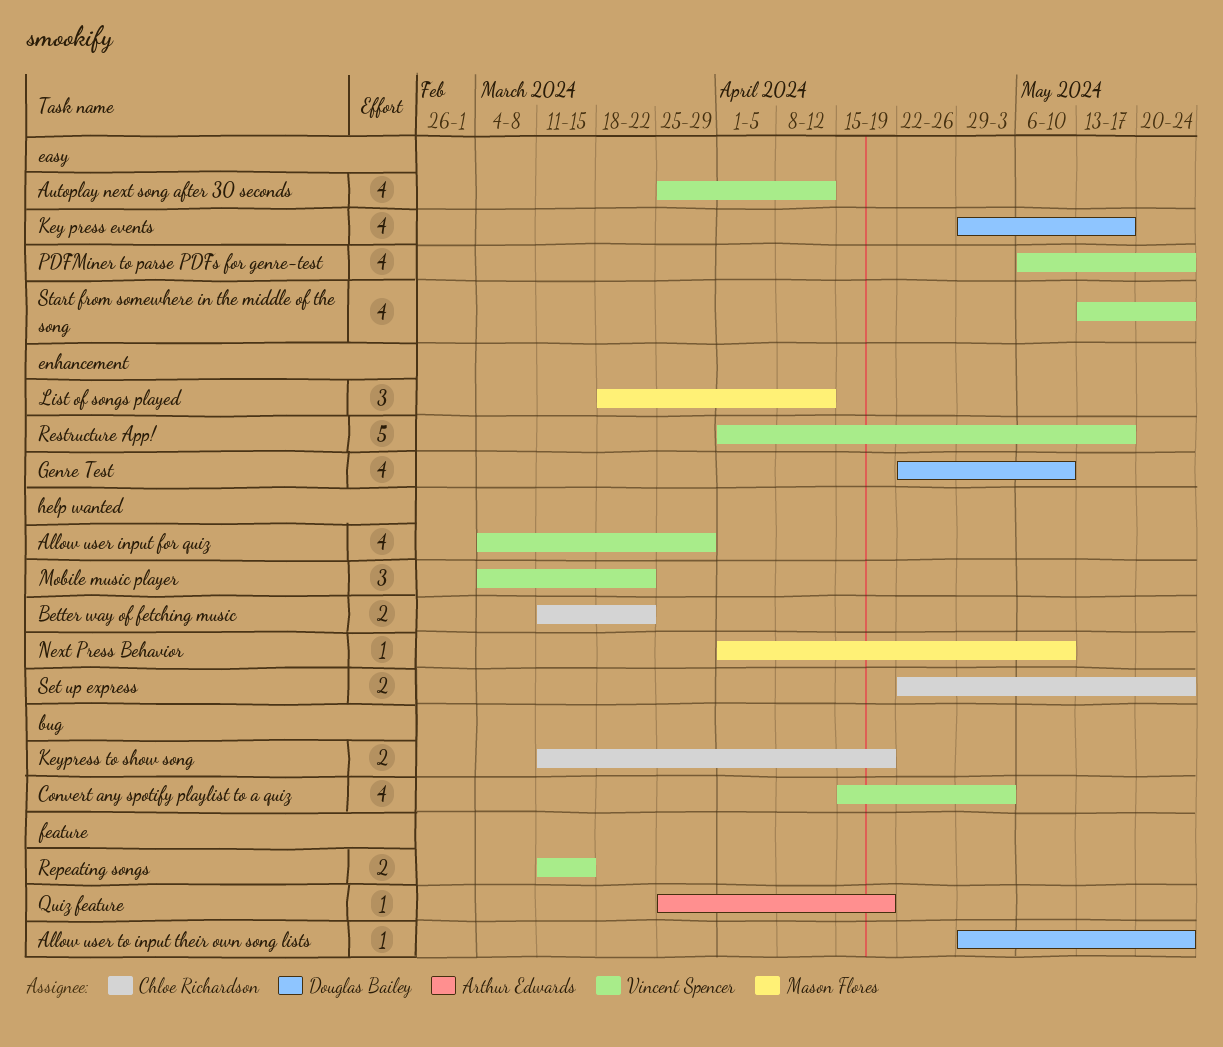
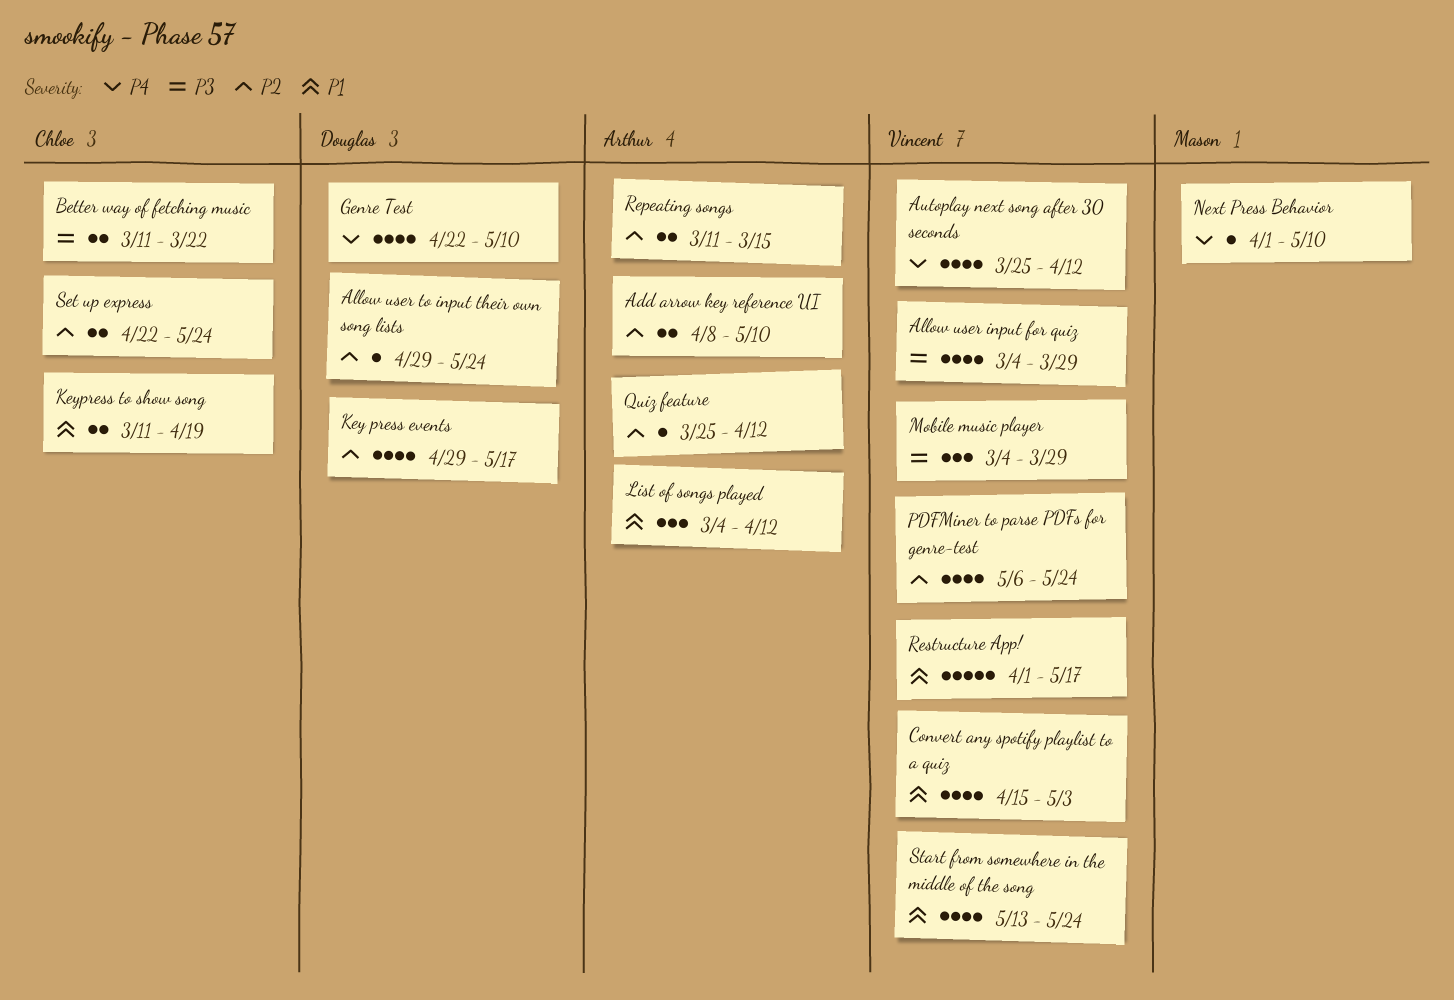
Add arrow key reference UI: none -> present
List of songs played, owner: Mason Flores -> Arthur Edwards
List of songs played, start: Mar 18 -> Mar 4
Mobile music player, due: Mar 22 -> Mar 29
Quiz feature, due: Apr 19 -> Apr 12
Repeating songs, owner: Vincent Spencer -> Arthur Edwards

